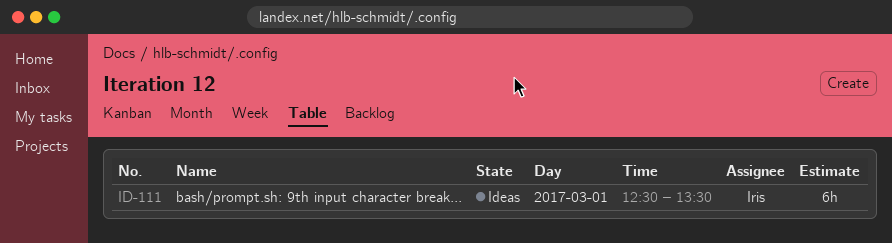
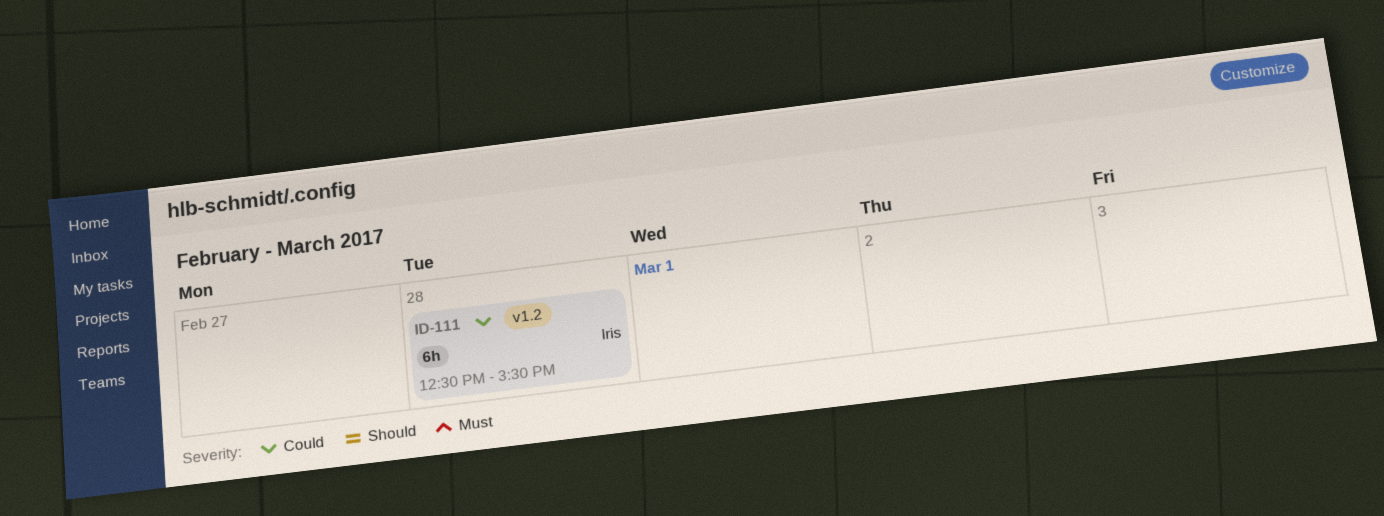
ID-111, day: Mar 1 -> Feb 28
ID-111, ends: 13:30 -> 15:30

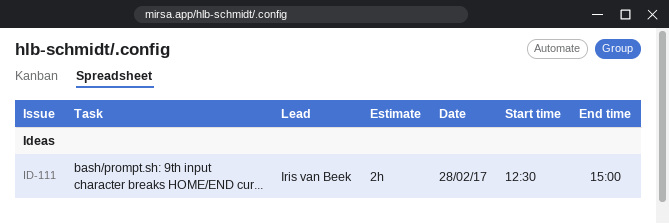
ID-111, estimate: 6h -> 2h
ID-111, ends: 15:30 -> 15:00

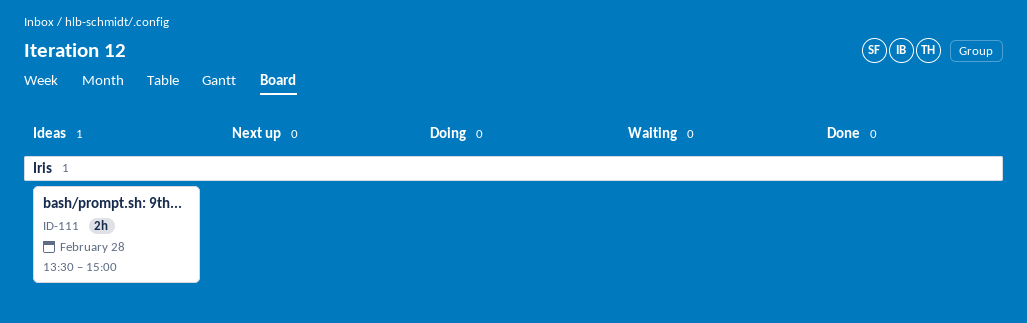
ID-111, begins: 12:30 -> 13:30

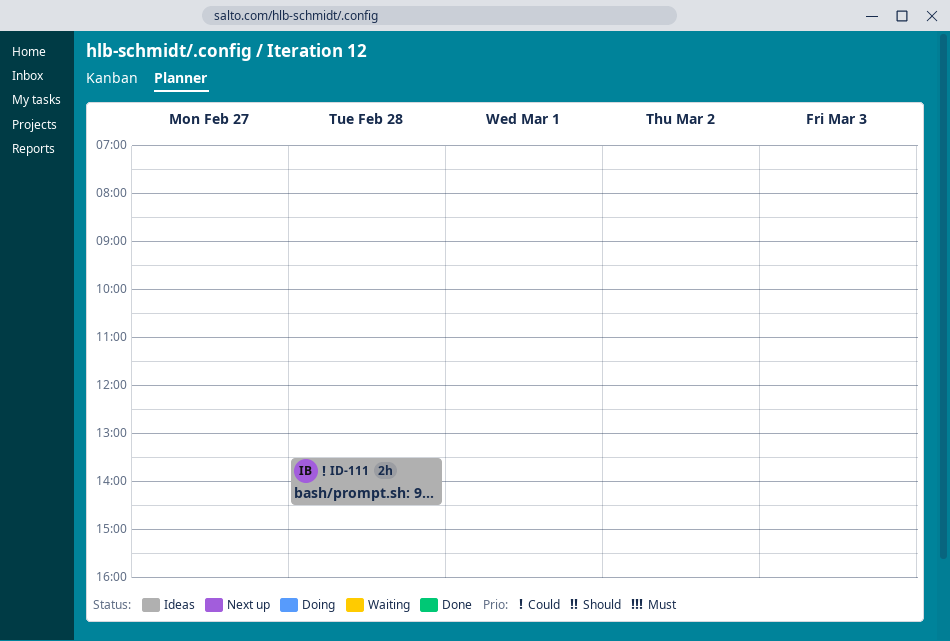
ID-111, ends: 15:00 -> 14:30

